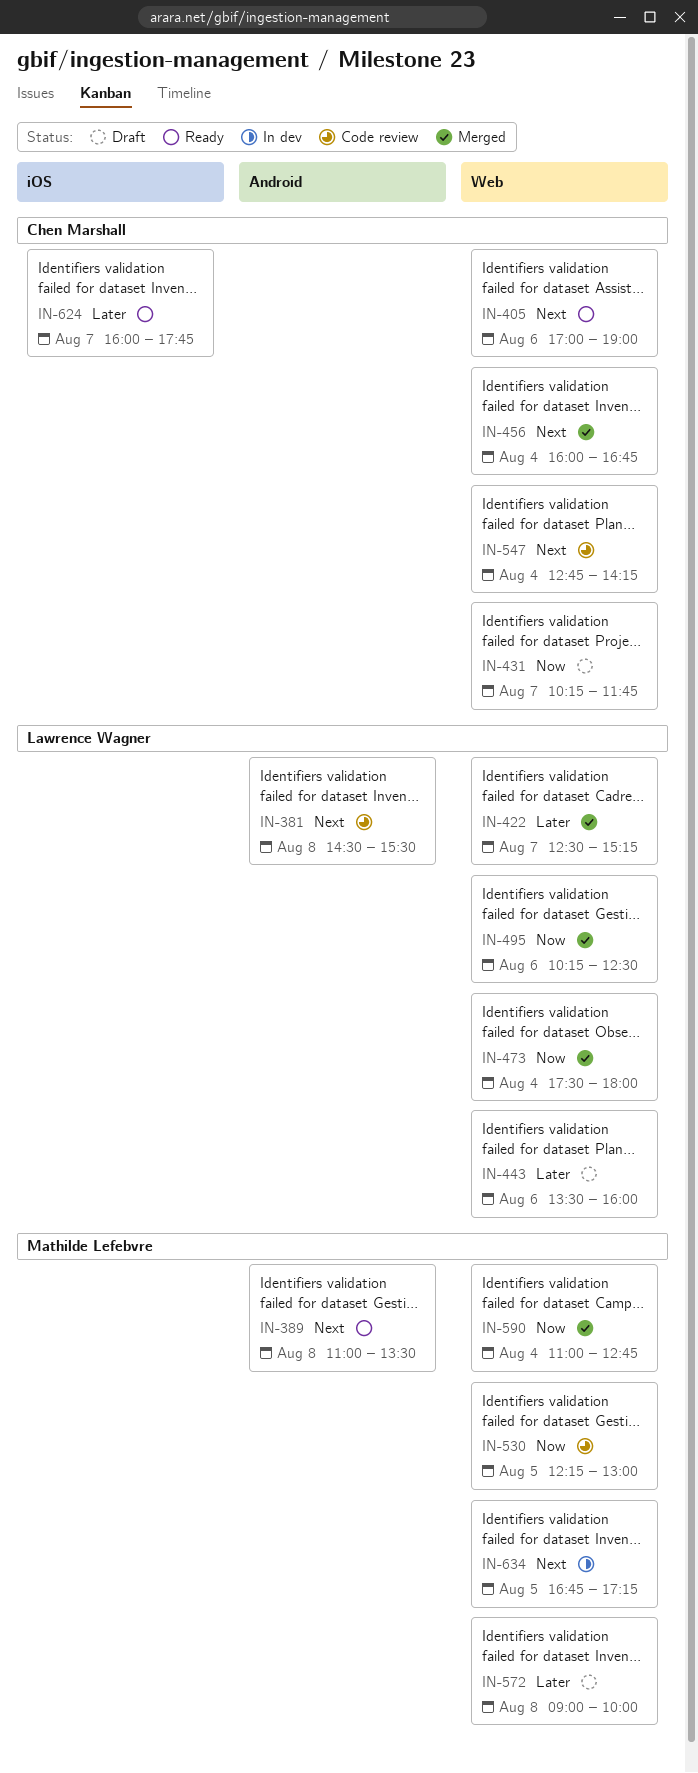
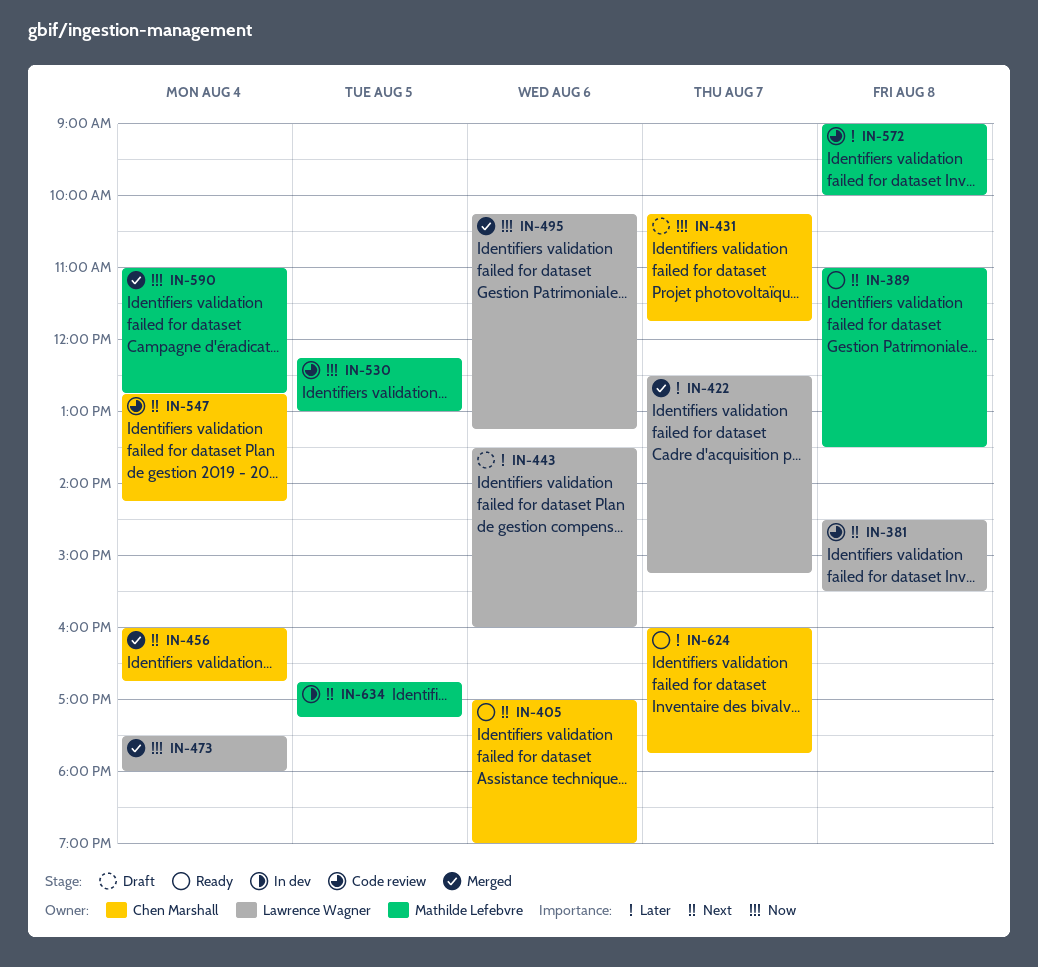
IN-495, ends: 12:30 -> 13:15
IN-572, status: Draft -> Code review

